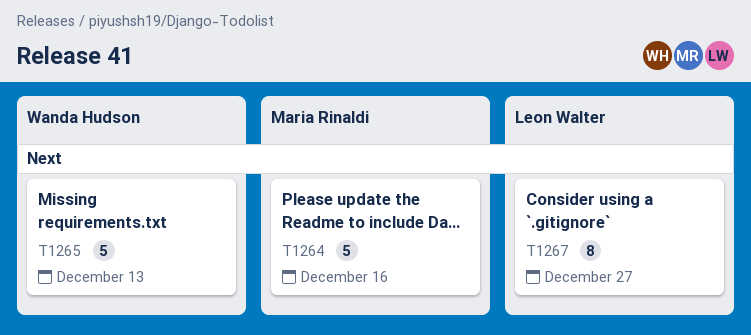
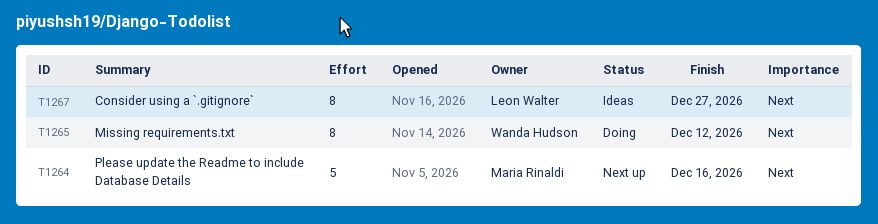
T1265, estimate: 5 -> 8
T1265, due: Dec 13 -> Dec 12

